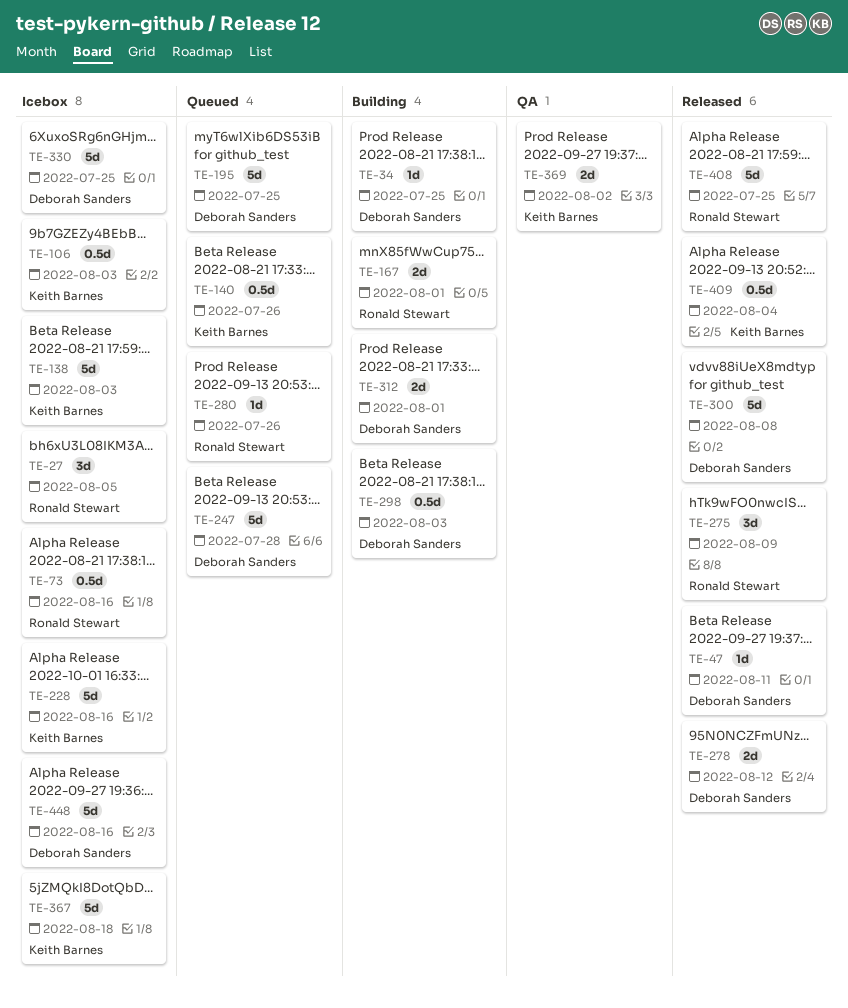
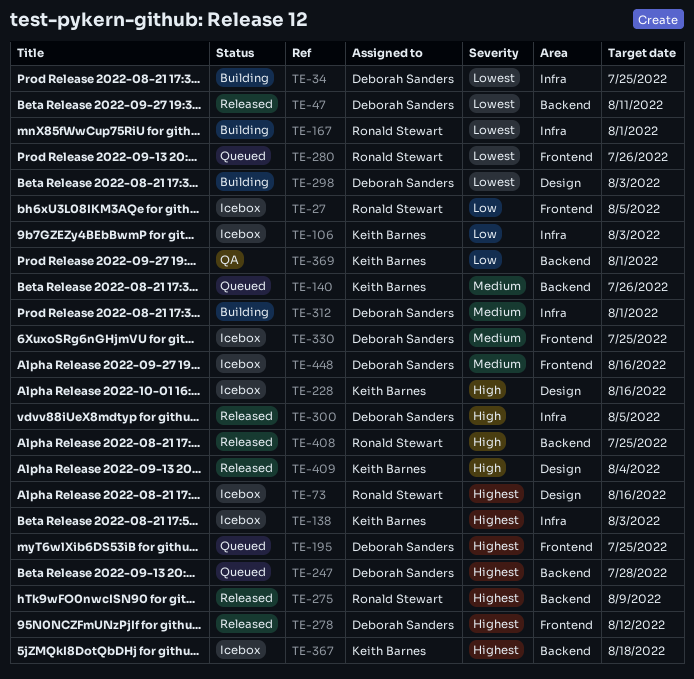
TE-300, due: Aug 8 -> Aug 5
TE-369, due: Aug 2 -> Aug 1

